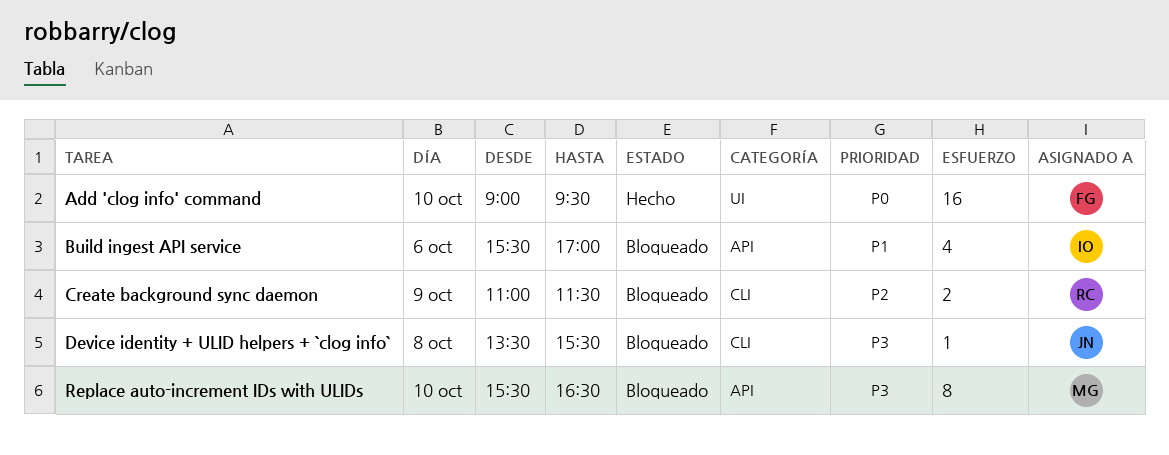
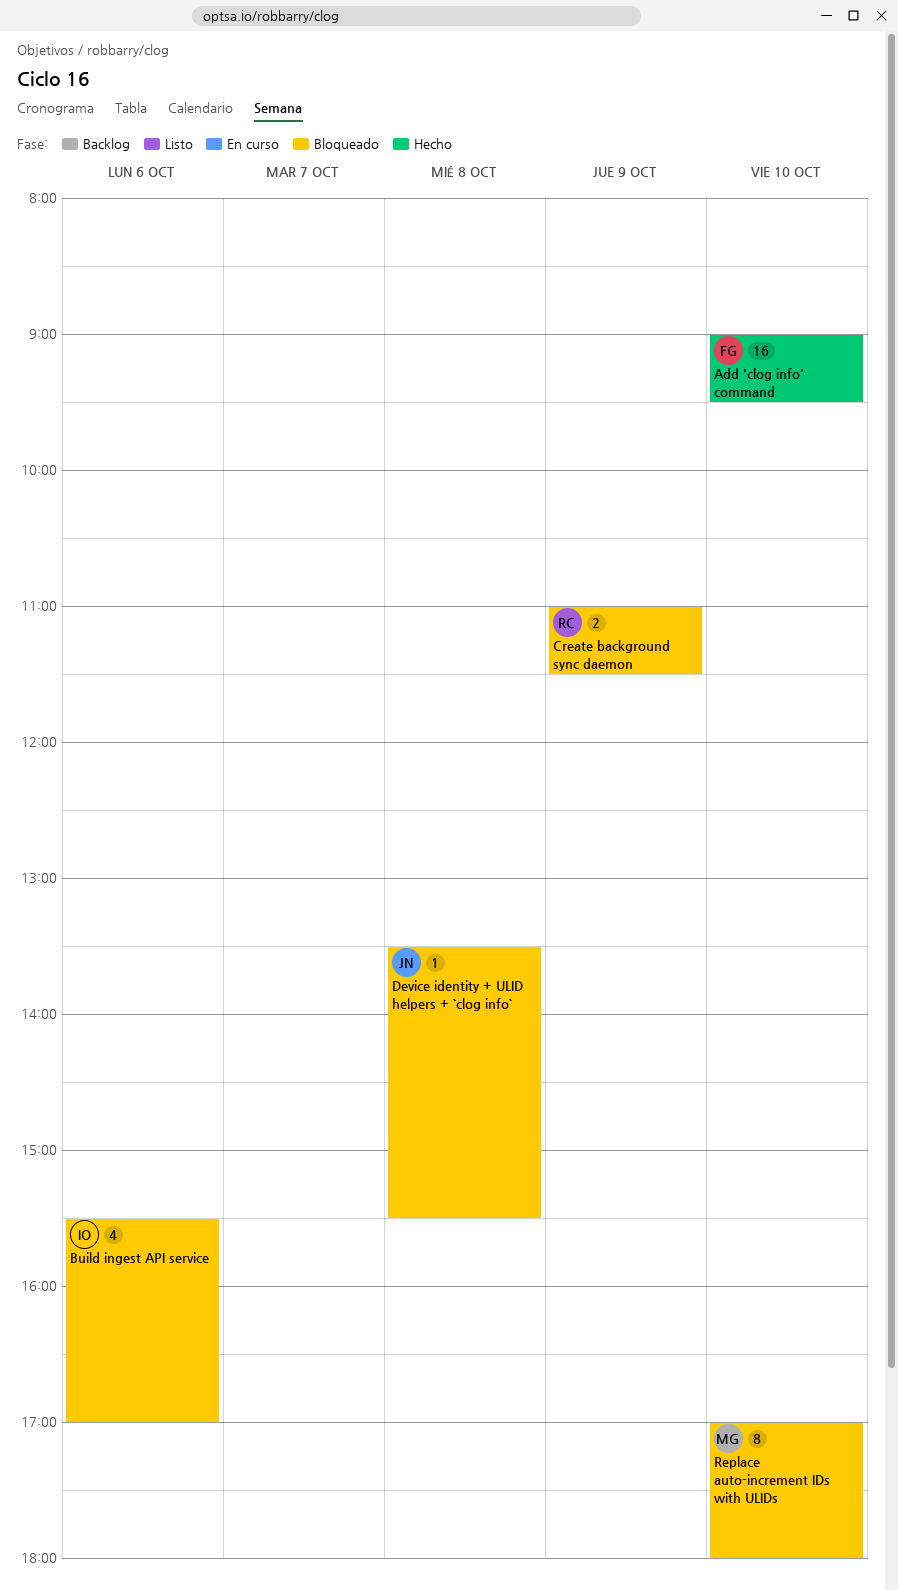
Replace auto-increment IDs with ULIDs, begins: 15:30 -> 17:00
Replace auto-increment IDs with ULIDs, ends: 16:30 -> 18:00

